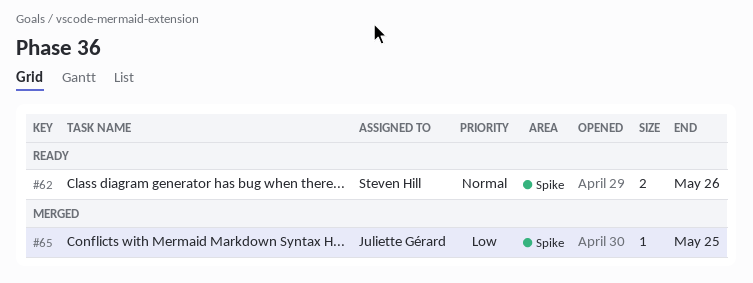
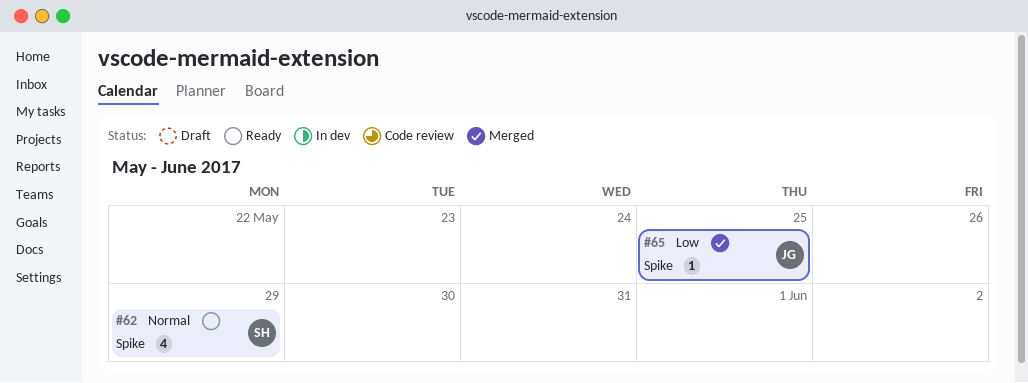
#62, estimate: 2 -> 4
#62, due: May 26 -> May 29

